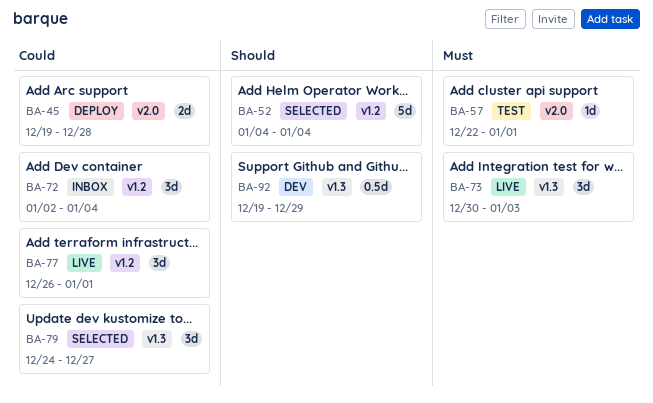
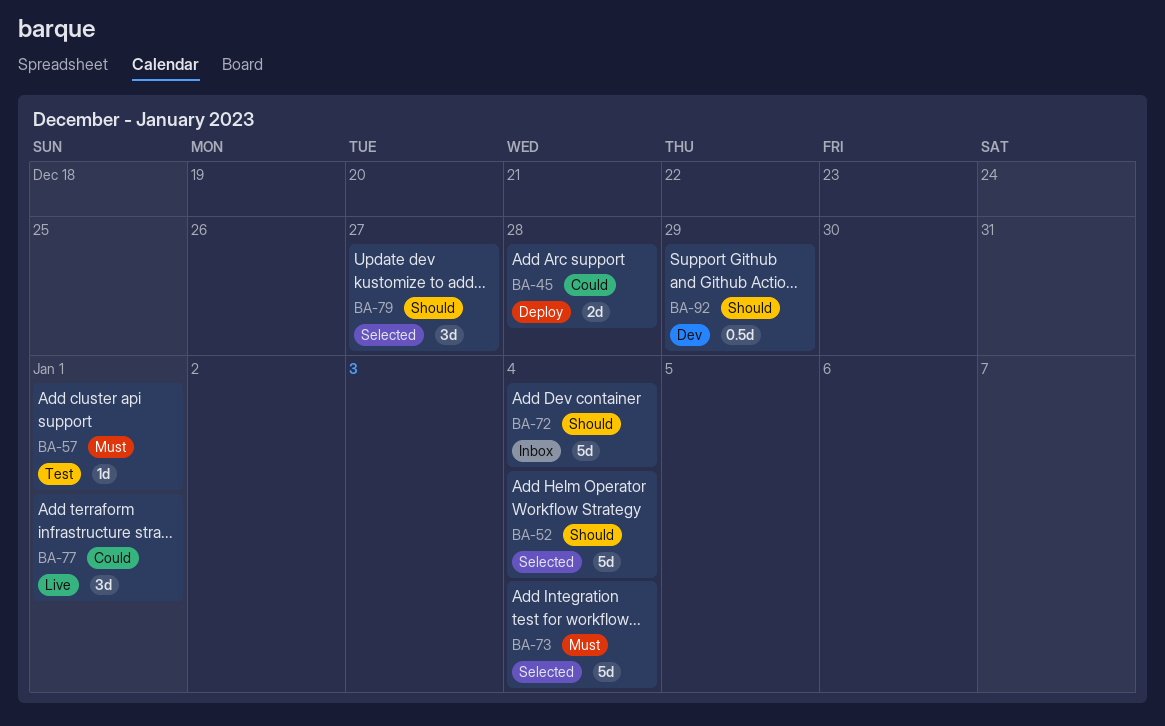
BA-72, priority: Could -> Should
BA-72, estimate: 3d -> 5d
BA-73, status: Live -> Selected
BA-73, estimate: 3d -> 5d
BA-73, due: Jan 3 -> Jan 4
BA-79, priority: Could -> Should

